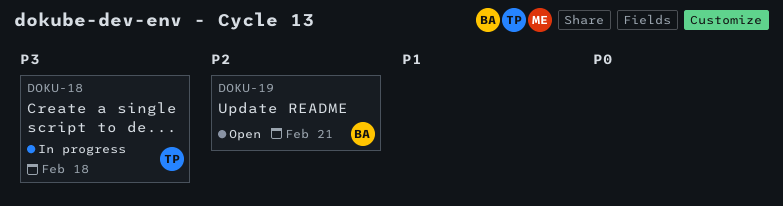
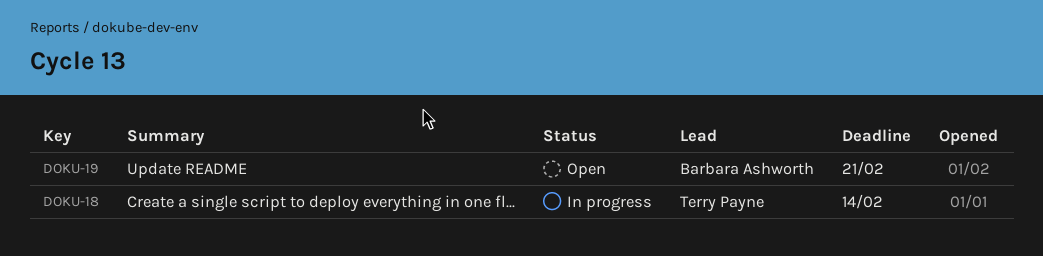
DOKU-18, due: Feb 18 -> Feb 14

